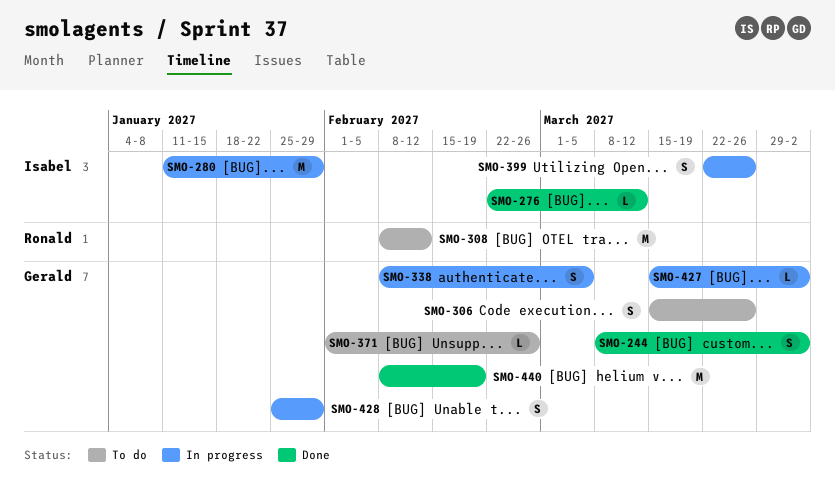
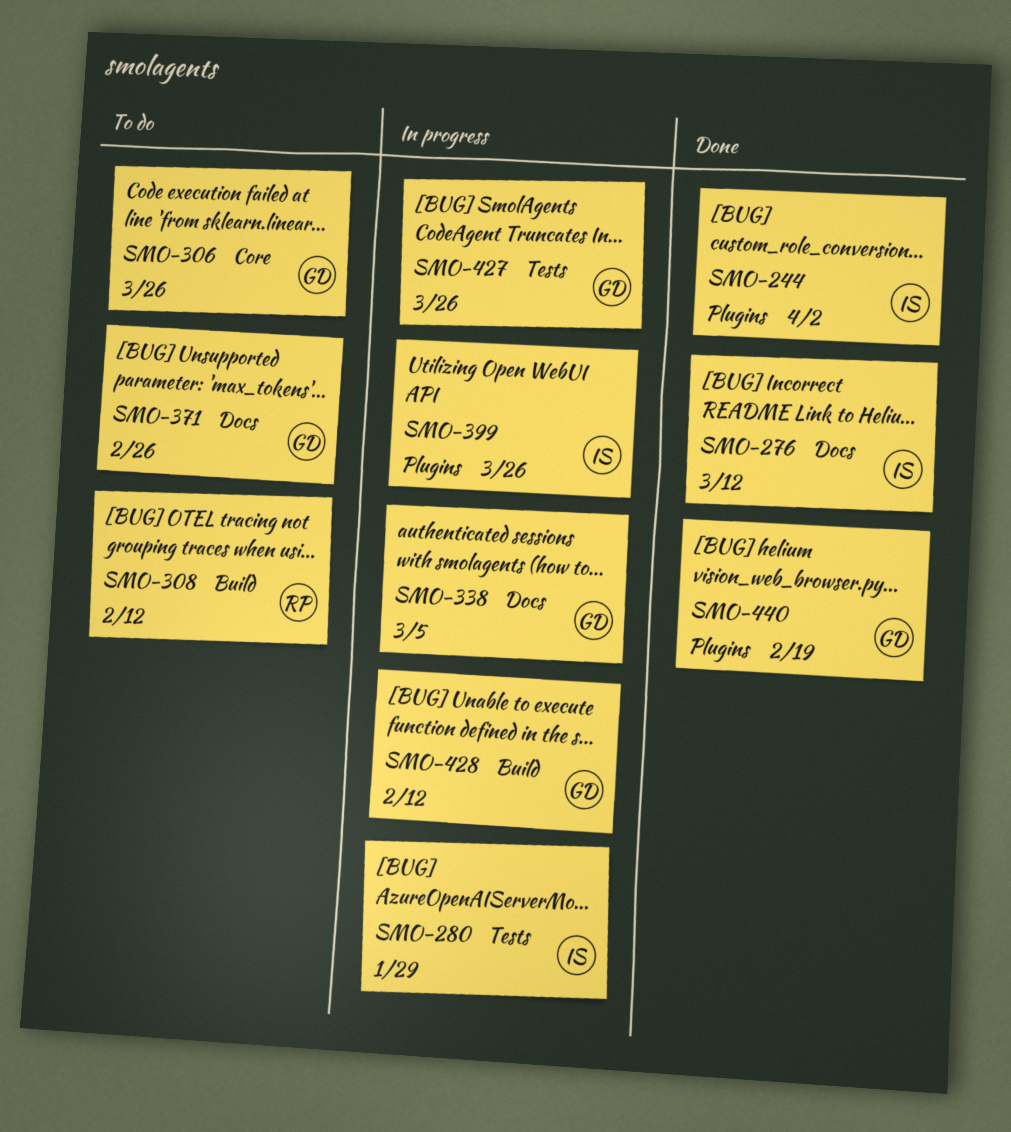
SMO-244, owner: Gerald -> Isabel
SMO-427, due: Apr 2 -> Mar 26
SMO-428, due: Jan 29 -> Feb 12

